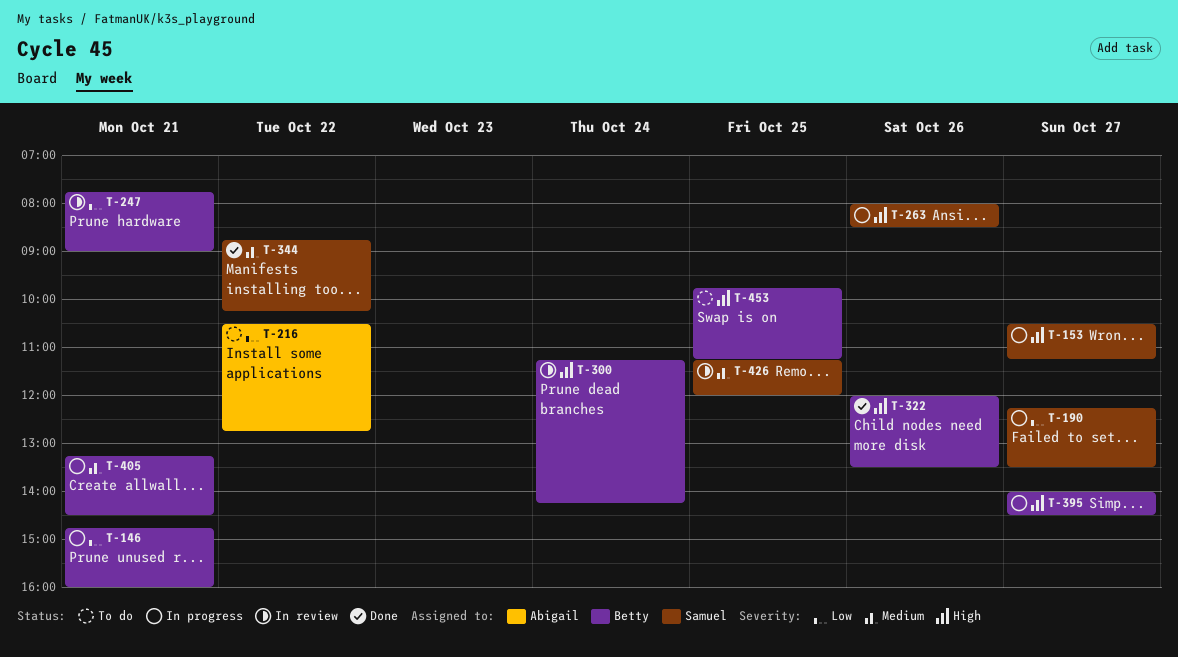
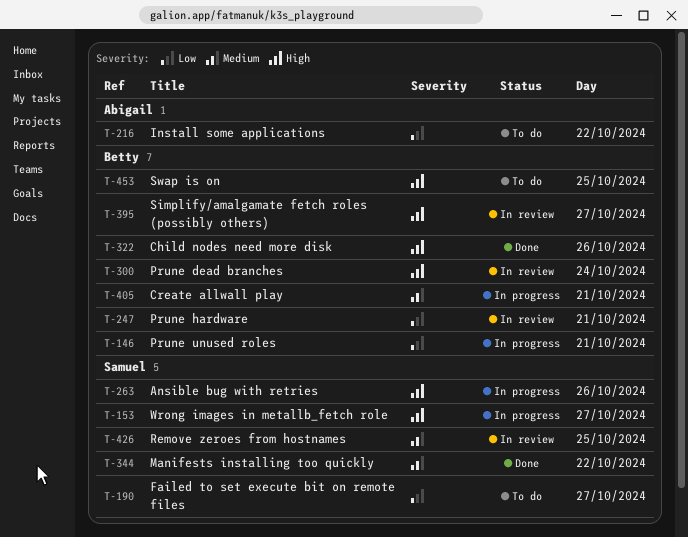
T-190, status: In progress -> To do
T-395, status: In progress -> In review

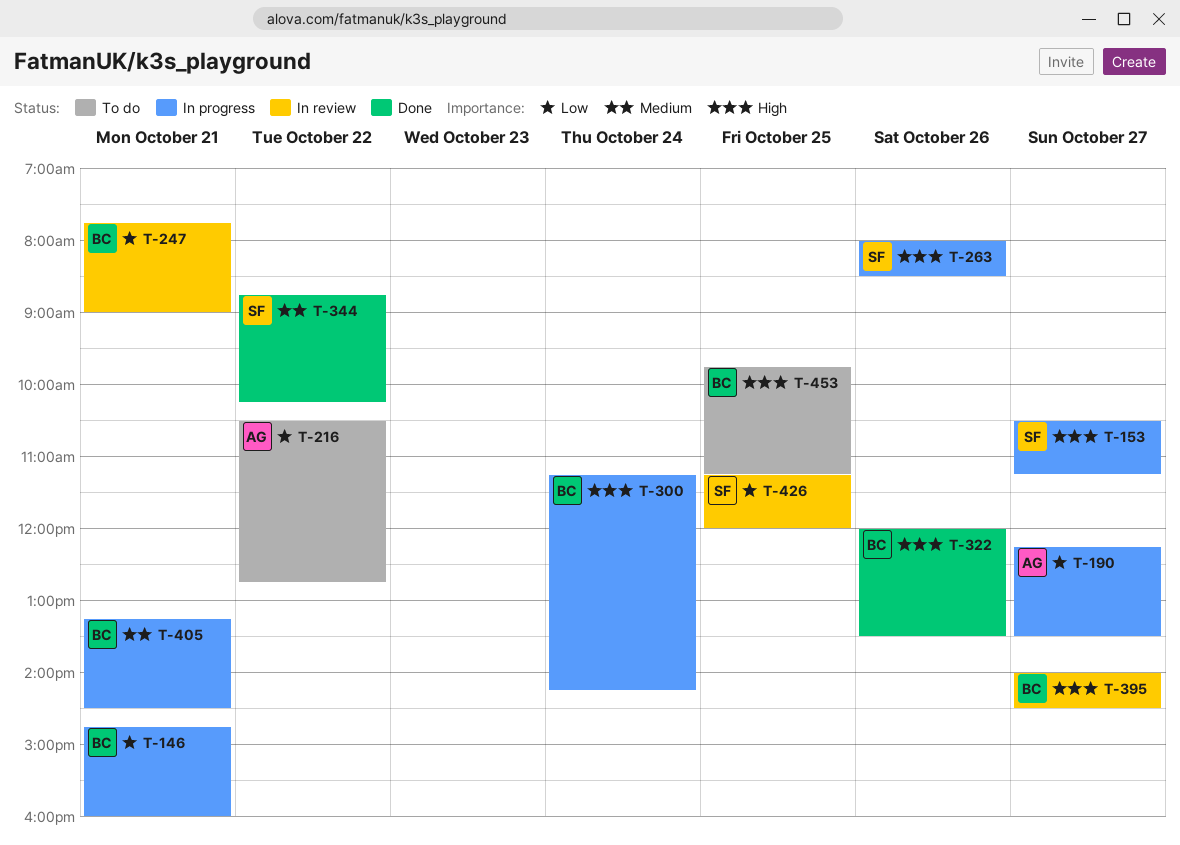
T-190, status: To do -> In progress
T-190, owner: Samuel -> Abigail
T-300, status: In review -> In progress
T-426, priority: Medium -> Low

